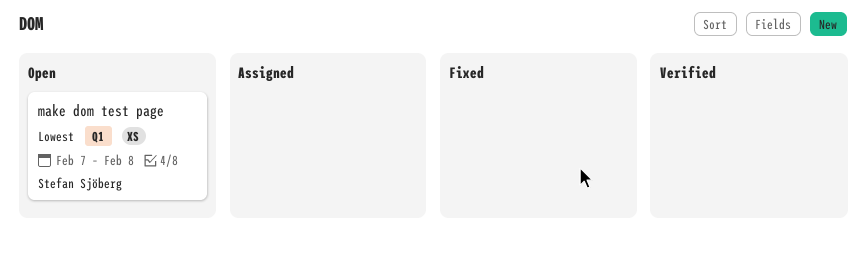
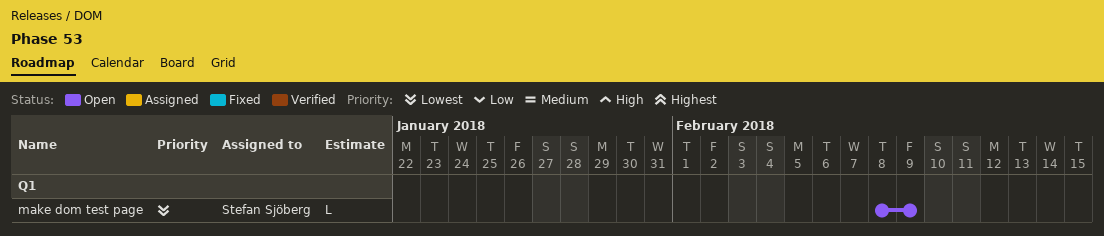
make dom test page, estimate: XS -> L
make dom test page, start: Feb 7 -> Feb 8
make dom test page, due: Feb 8 -> Feb 9

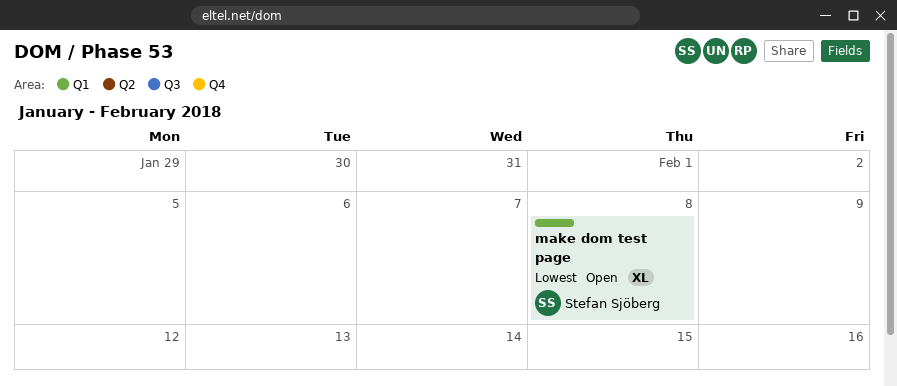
make dom test page, estimate: L -> XL
make dom test page, due: Feb 9 -> Feb 8

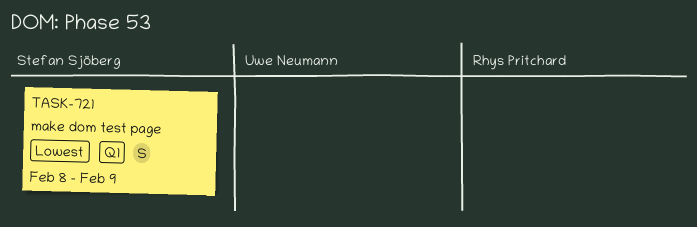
make dom test page, estimate: XL -> S
make dom test page, due: Feb 8 -> Feb 9

